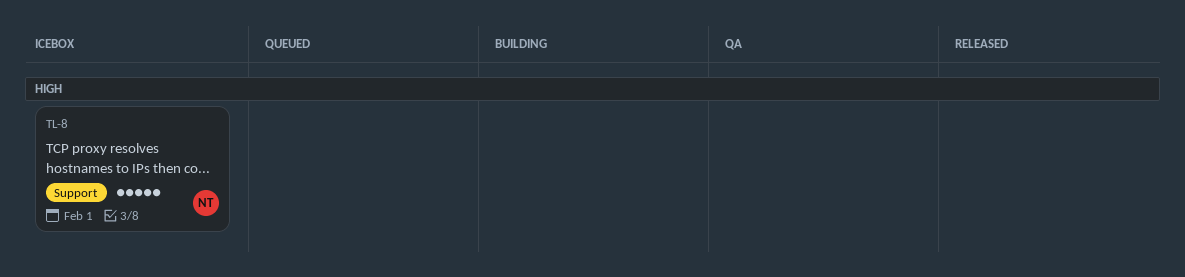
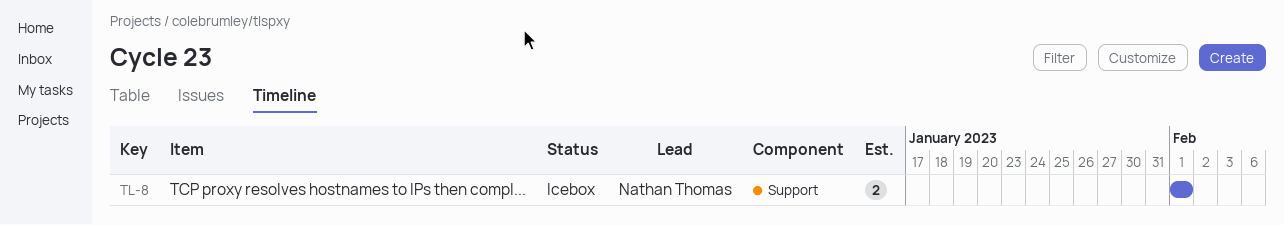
TL-8, estimate: 5 -> 2

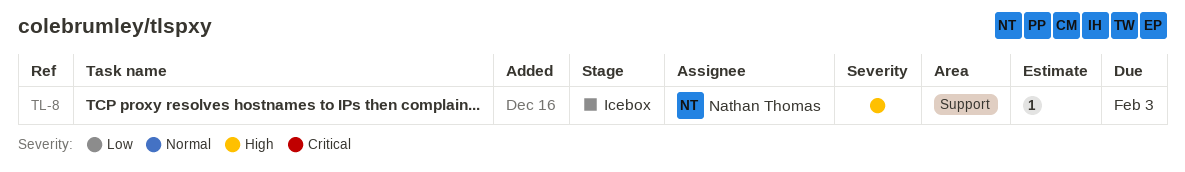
TL-8, estimate: 2 -> 1
TL-8, due: Feb 1 -> Feb 3

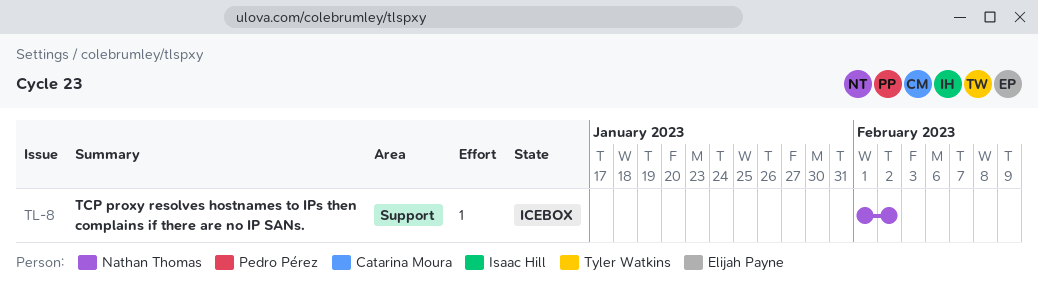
TL-8, due: Feb 3 -> Feb 2

